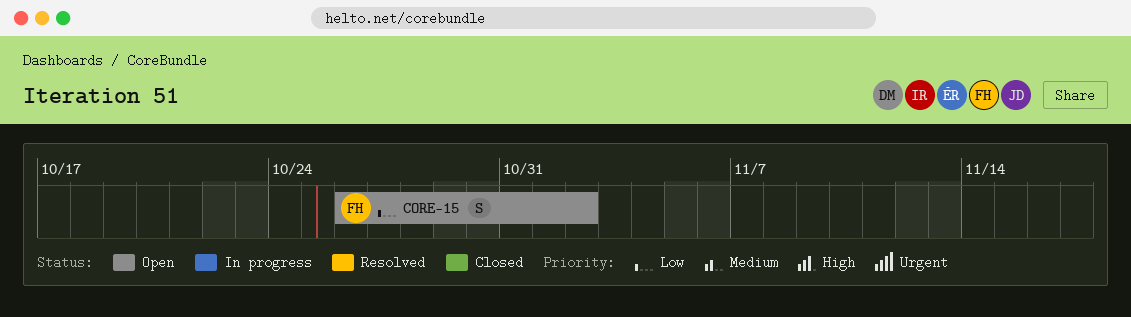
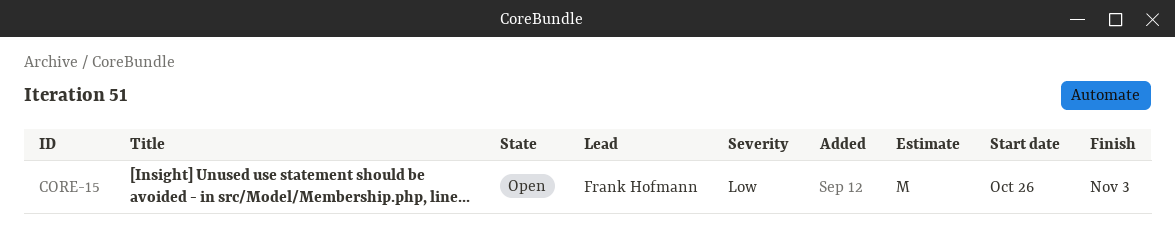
CORE-15, estimate: S -> M
CORE-15, due: Nov 2 -> Nov 3

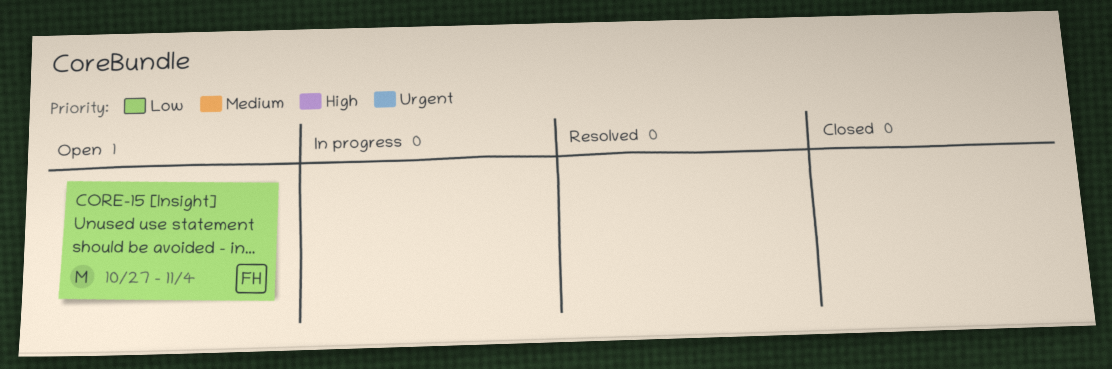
CORE-15, start: Oct 26 -> Oct 27
CORE-15, due: Nov 3 -> Nov 4

